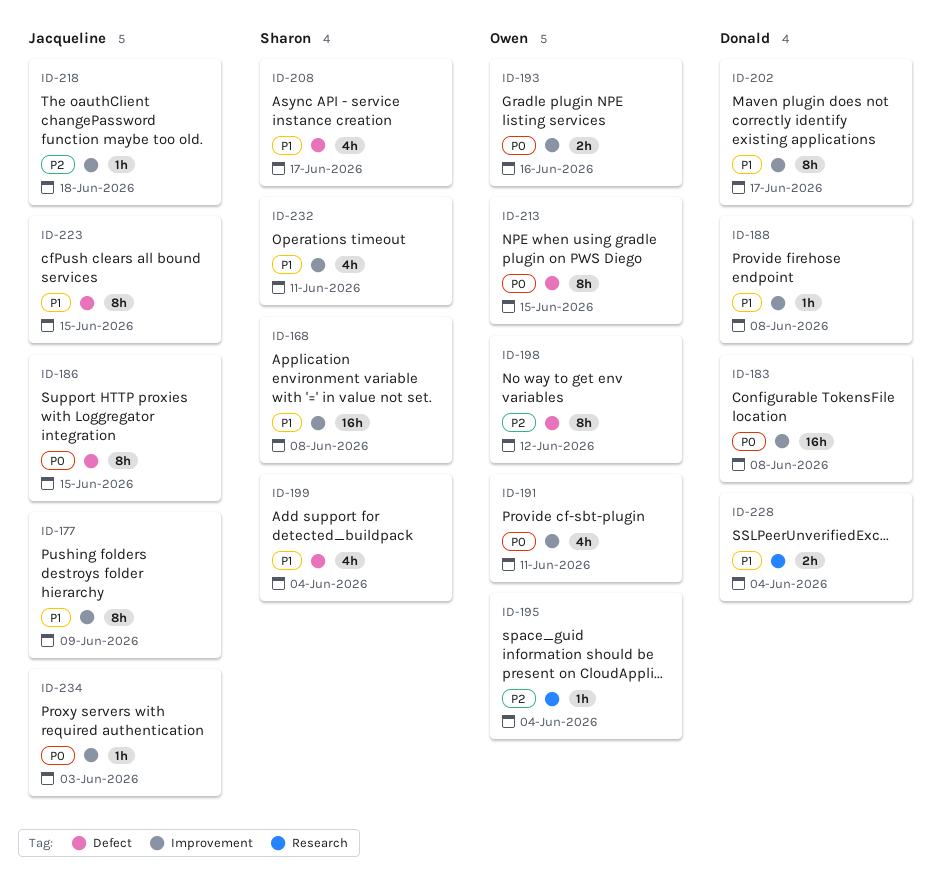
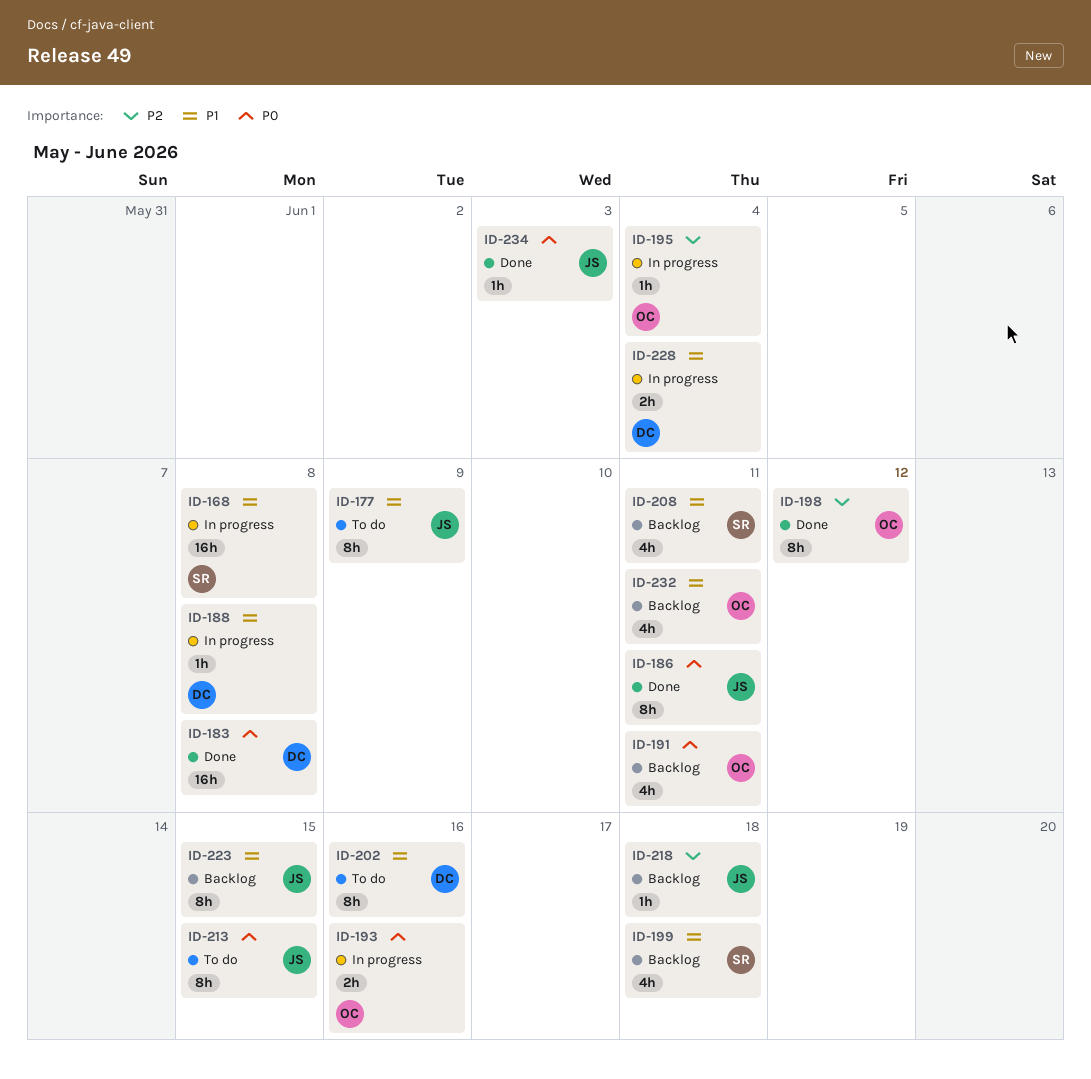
ID-186, due: Jun 15 -> Jun 11
ID-199, due: Jun 4 -> Jun 18
ID-202, due: Jun 17 -> Jun 16
ID-208, due: Jun 17 -> Jun 11
ID-213, owner: Owen -> Jacqueline
ID-232, owner: Sharon -> Owen

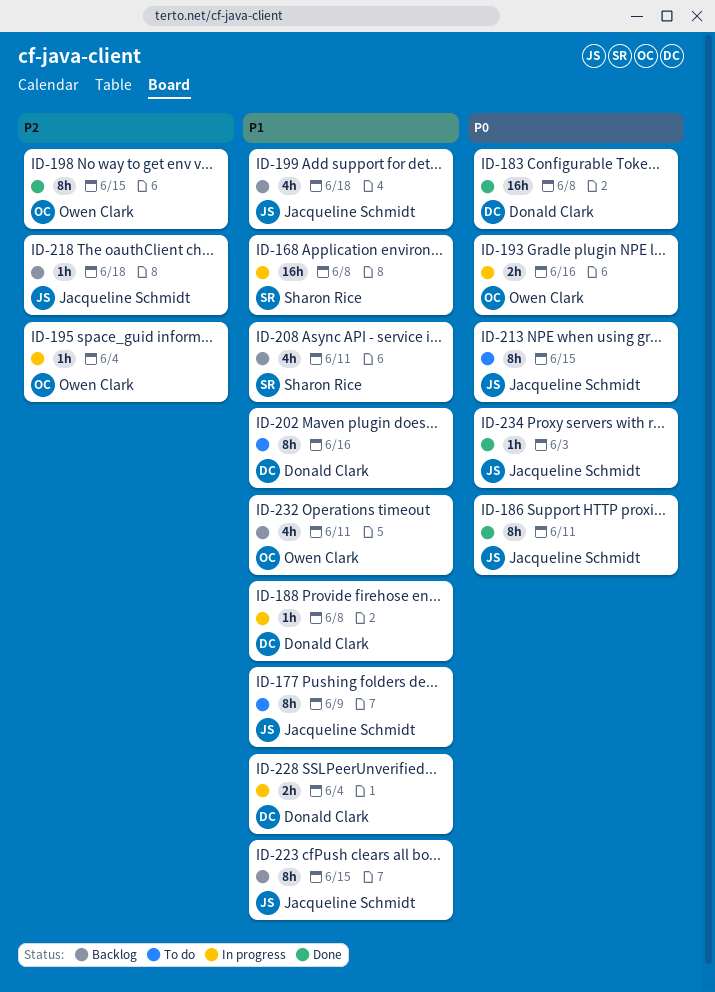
ID-191: present -> none
ID-198, due: Jun 12 -> Jun 15
ID-199, owner: Sharon Rice -> Jacqueline Schmidt

